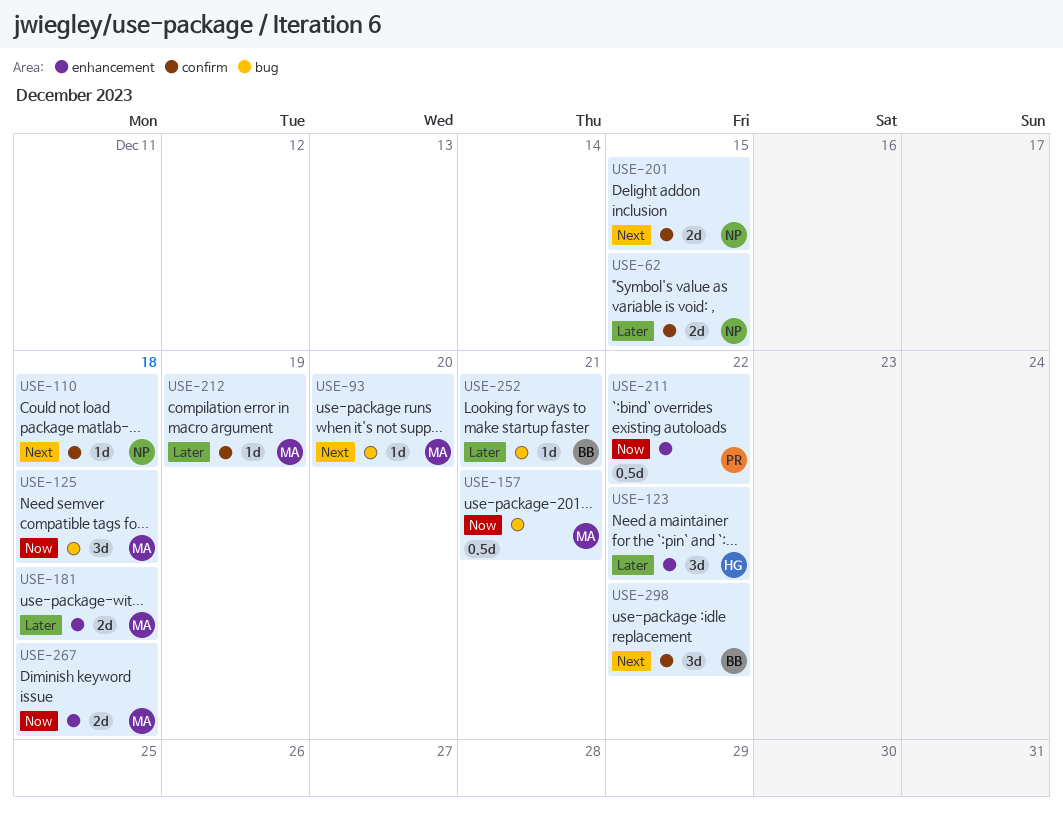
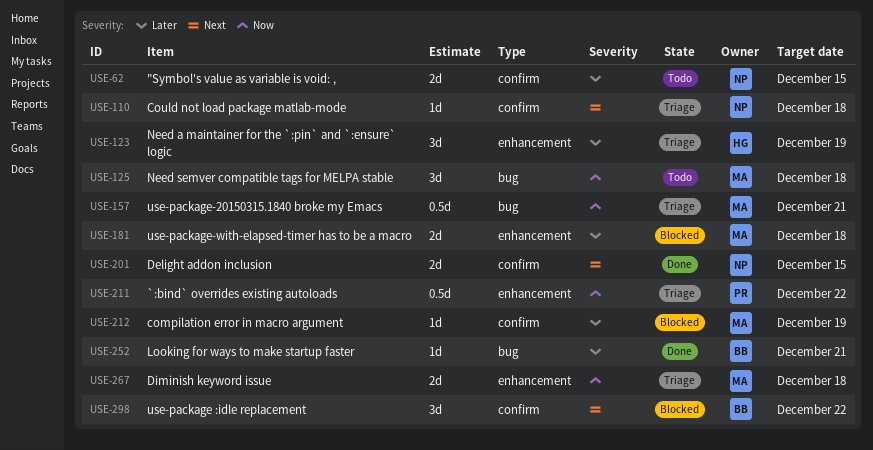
USE-93: present -> none
USE-123, due: Dec 22 -> Dec 19

